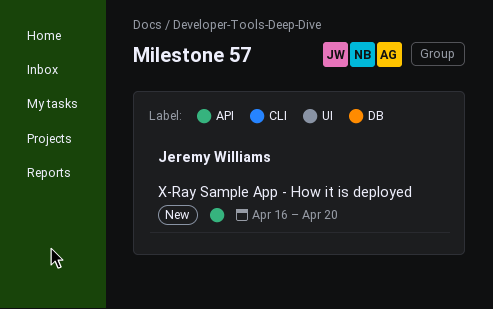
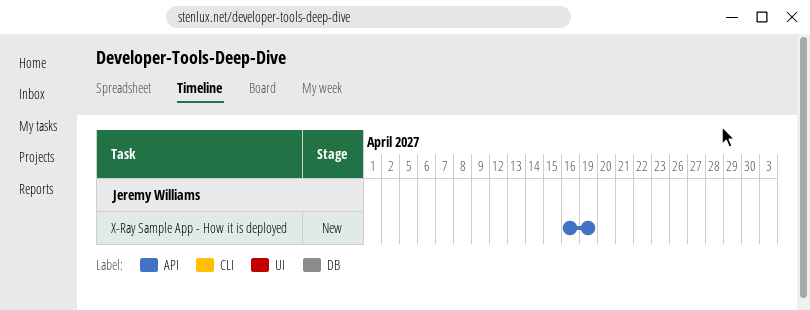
X-Ray Sample App - How it is deployed, due: Apr 20 -> Apr 19

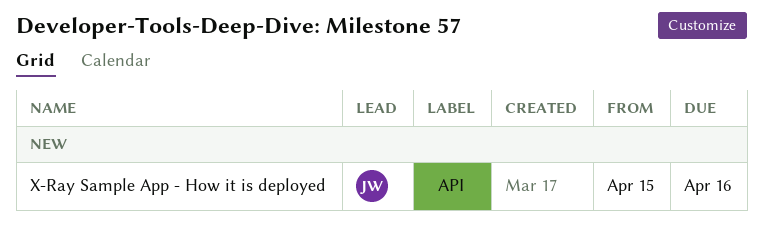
X-Ray Sample App - How it is deployed, start: Apr 16 -> Apr 15
X-Ray Sample App - How it is deployed, due: Apr 19 -> Apr 16

